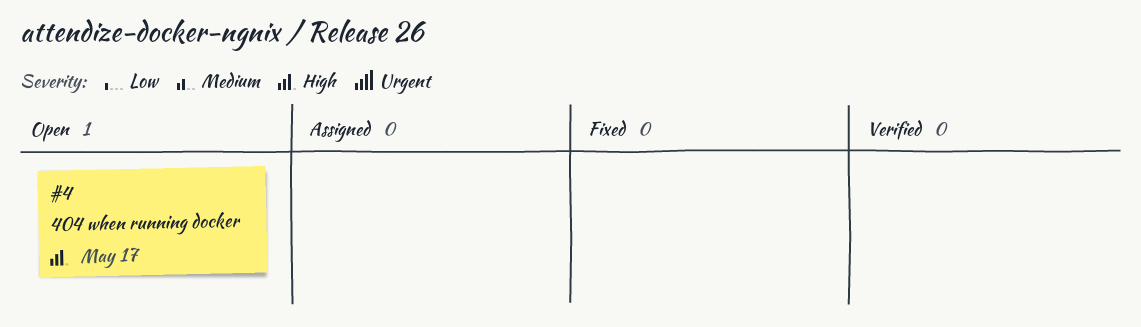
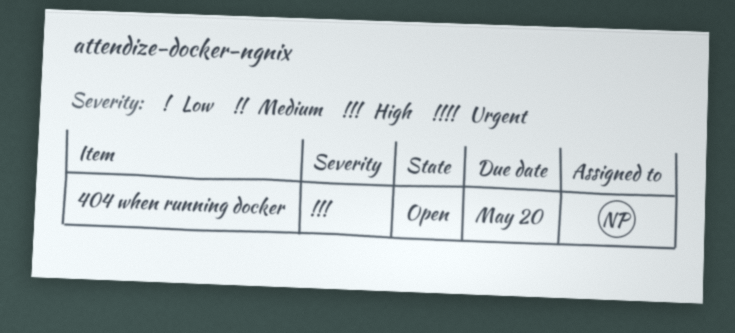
404 when running docker, due: May 17 -> May 20

